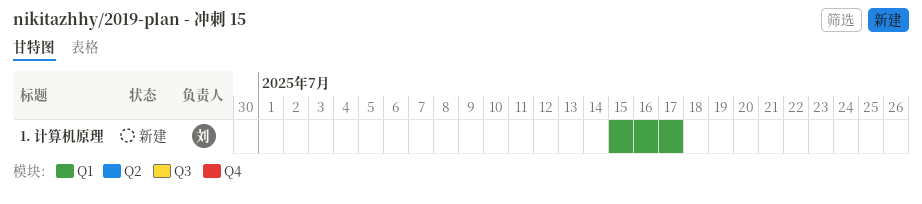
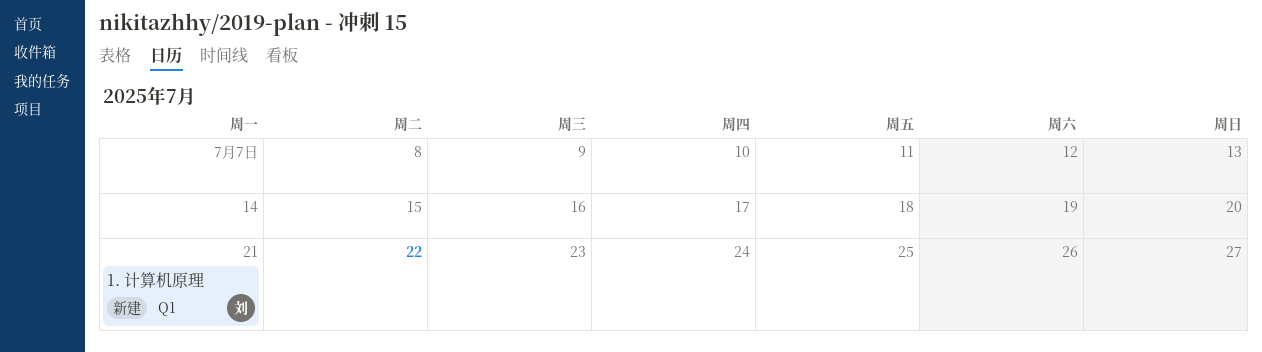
1. 计算机原理, due: Jul 17 -> Jul 21

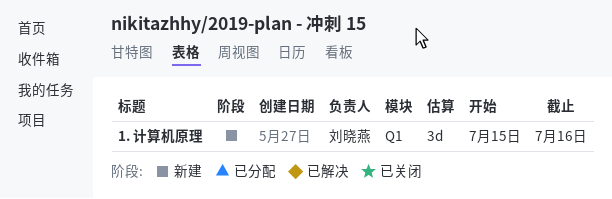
1. 计算机原理, due: Jul 21 -> Jul 16

